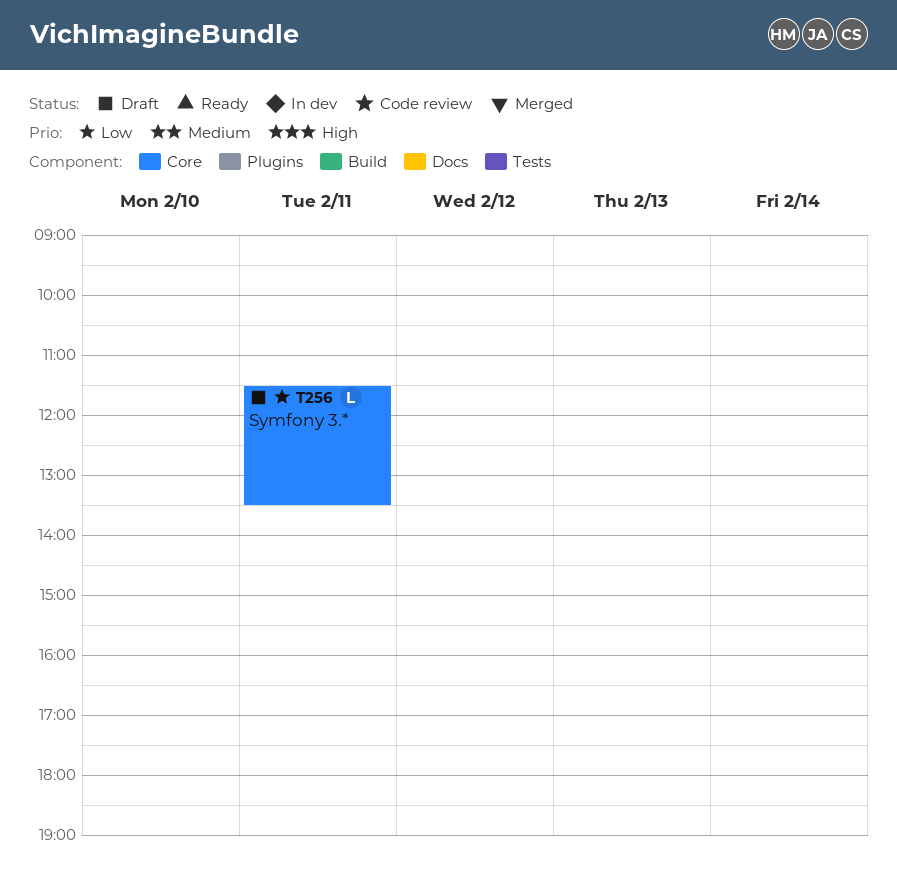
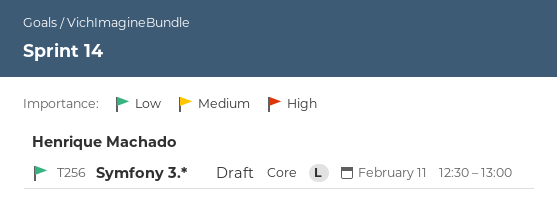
T256, begins: 11:30 -> 12:30
T256, ends: 13:30 -> 13:00

